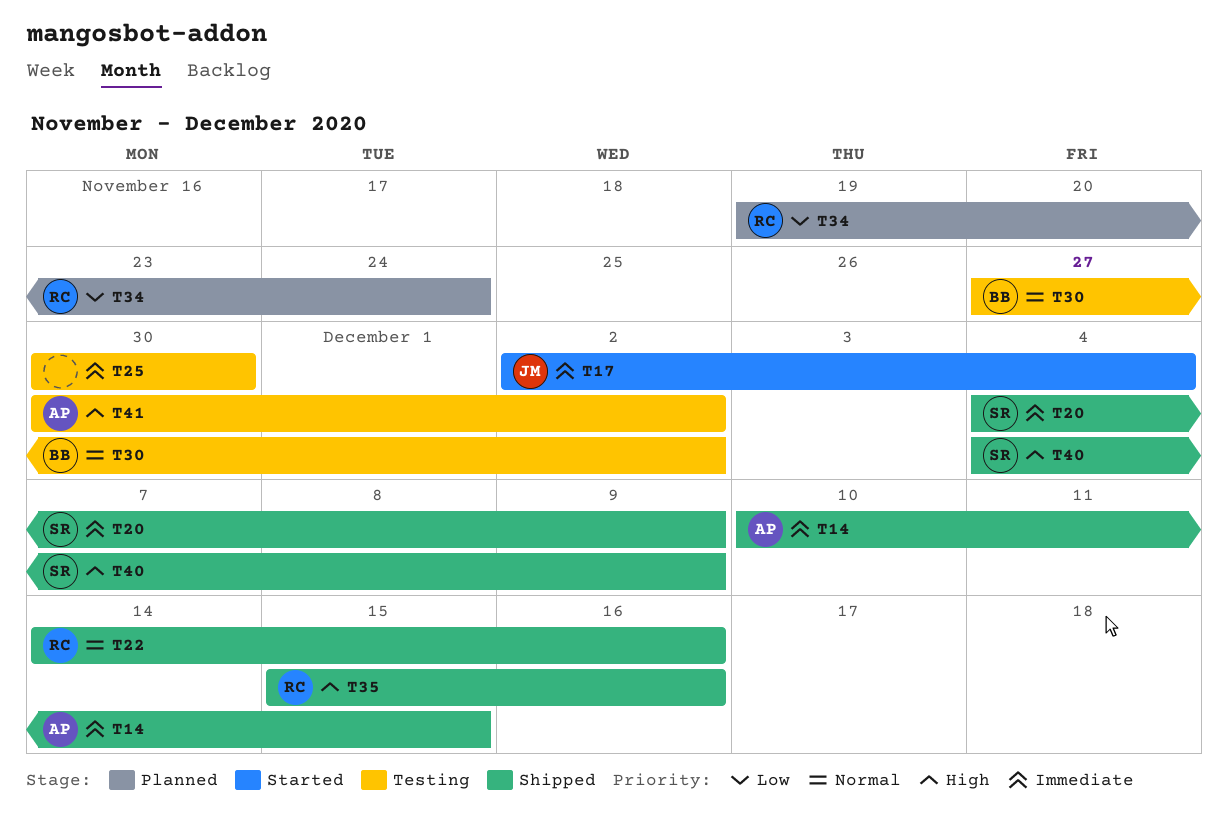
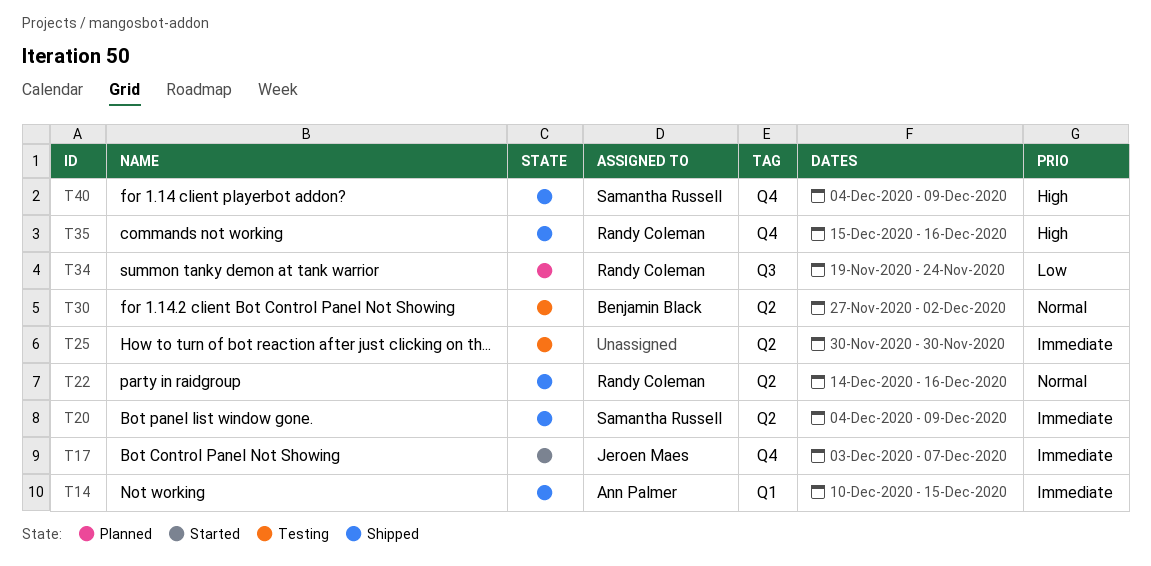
T17, start: Dec 2 -> Dec 3
T17, due: Dec 4 -> Dec 7
T41: present -> none

